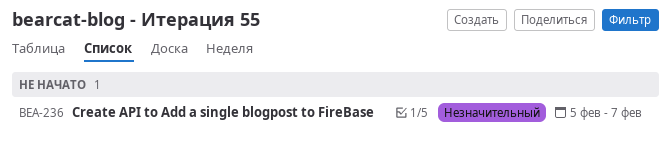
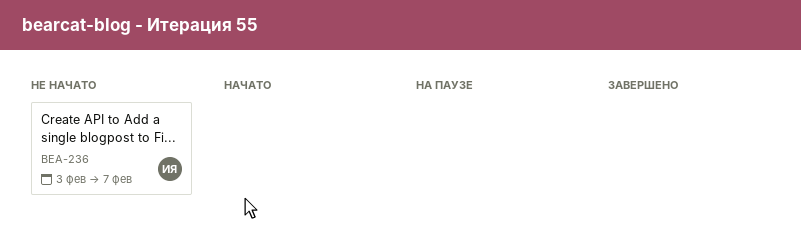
BEA-236, start: Feb 5 -> Feb 3

